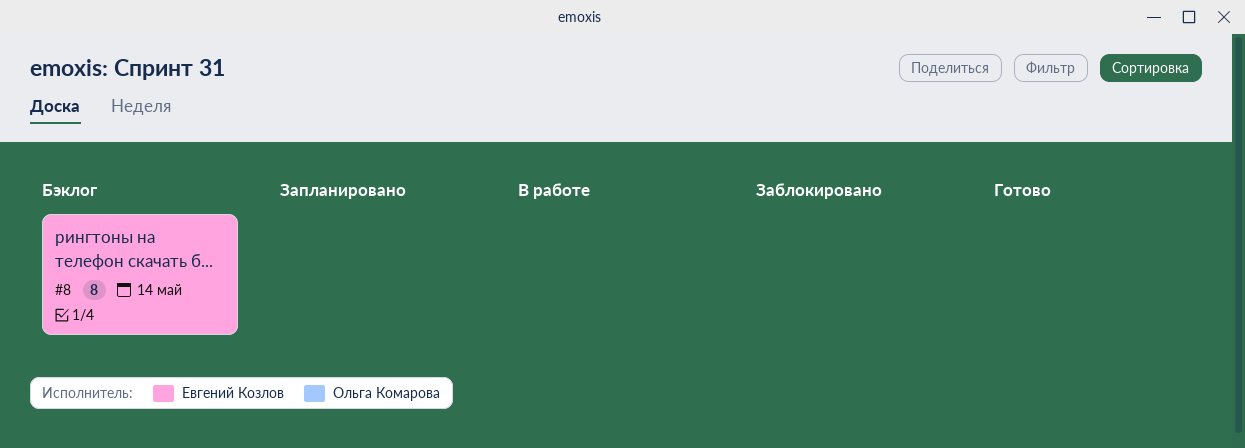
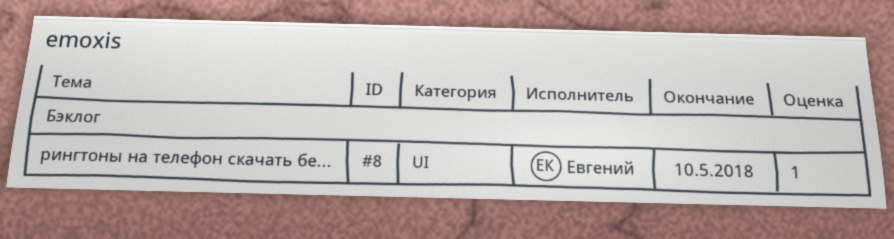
#8, estimate: 8 -> 1
#8, due: May 14 -> May 10

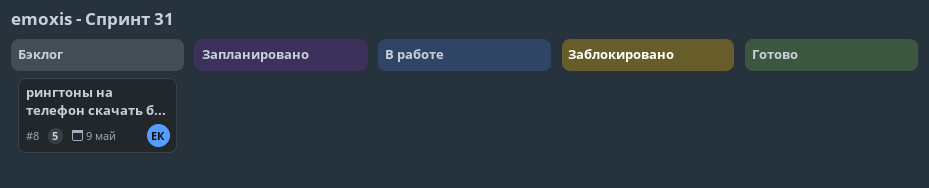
#8, estimate: 1 -> 5
#8, due: May 10 -> May 9

